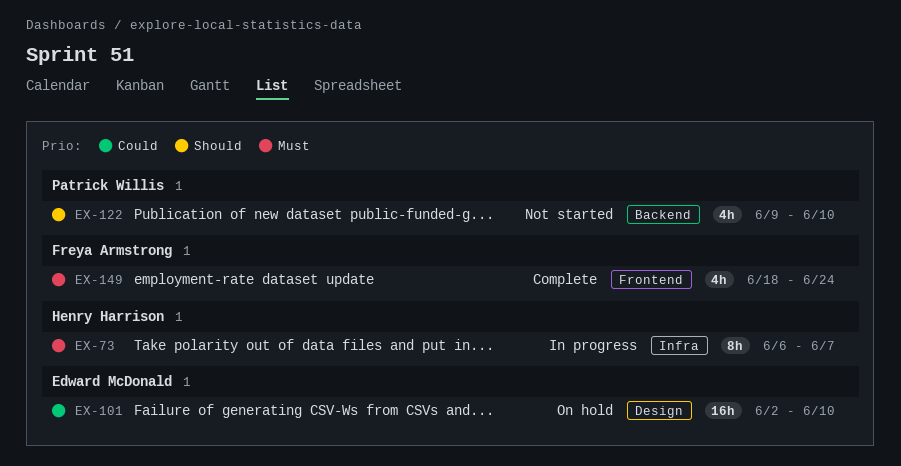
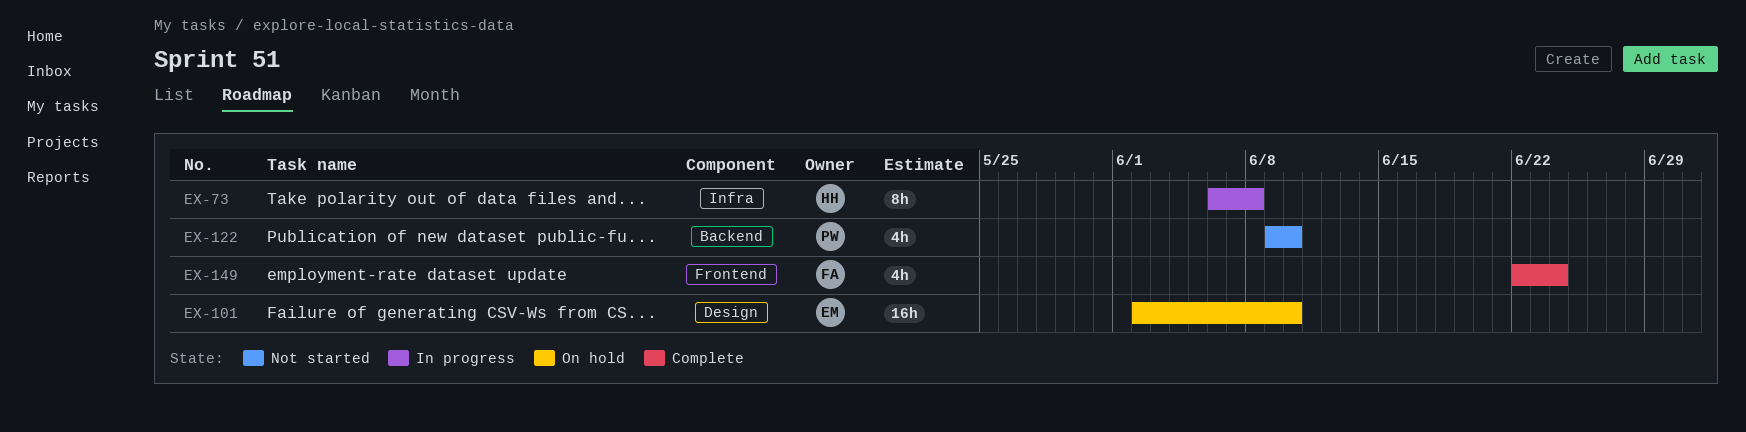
EX-73, due: Jun 7 -> Jun 8
EX-149, start: Jun 18 -> Jun 22

